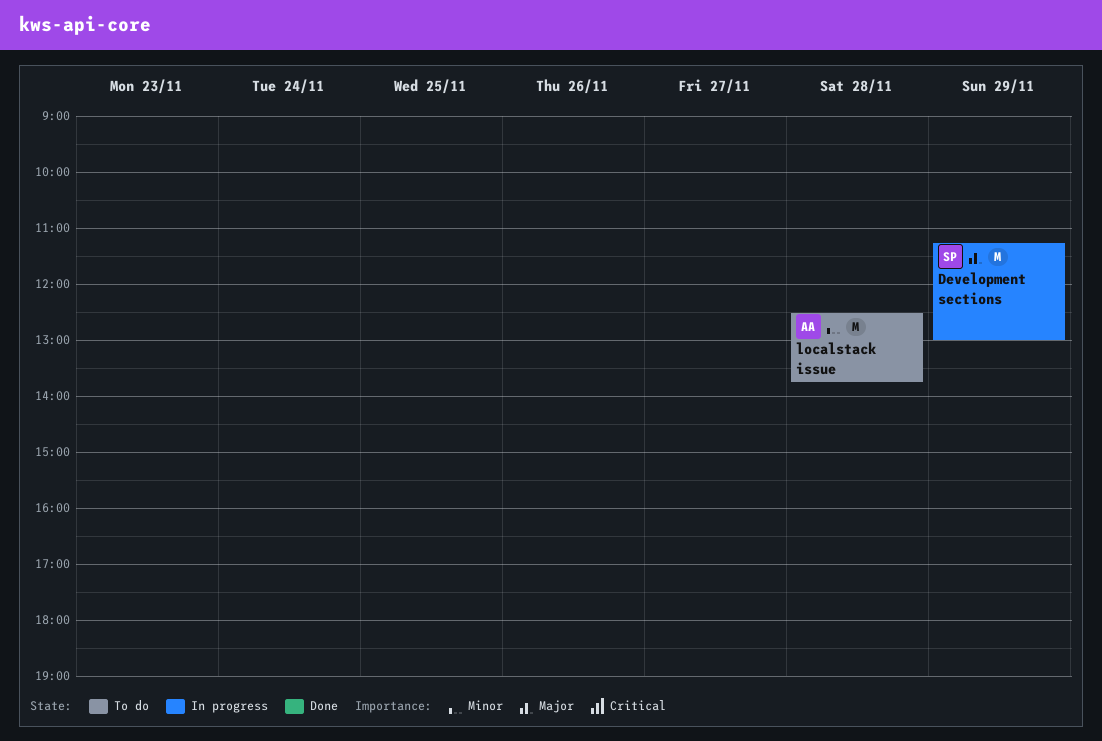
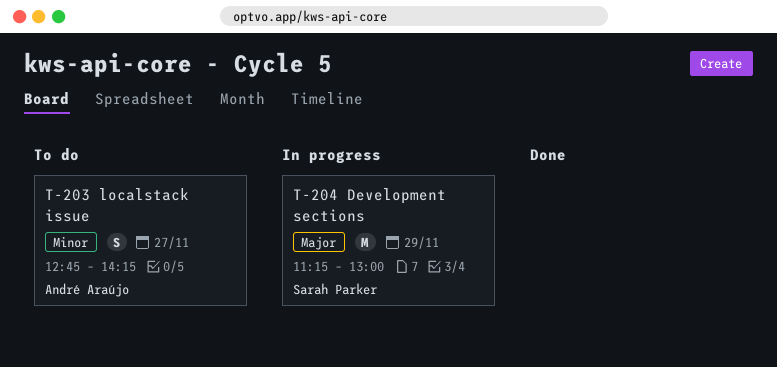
localstack issue, estimate: M -> S
localstack issue, day: Nov 28 -> Nov 27
localstack issue, begins: 12:30 -> 12:45
localstack issue, ends: 13:45 -> 14:15

